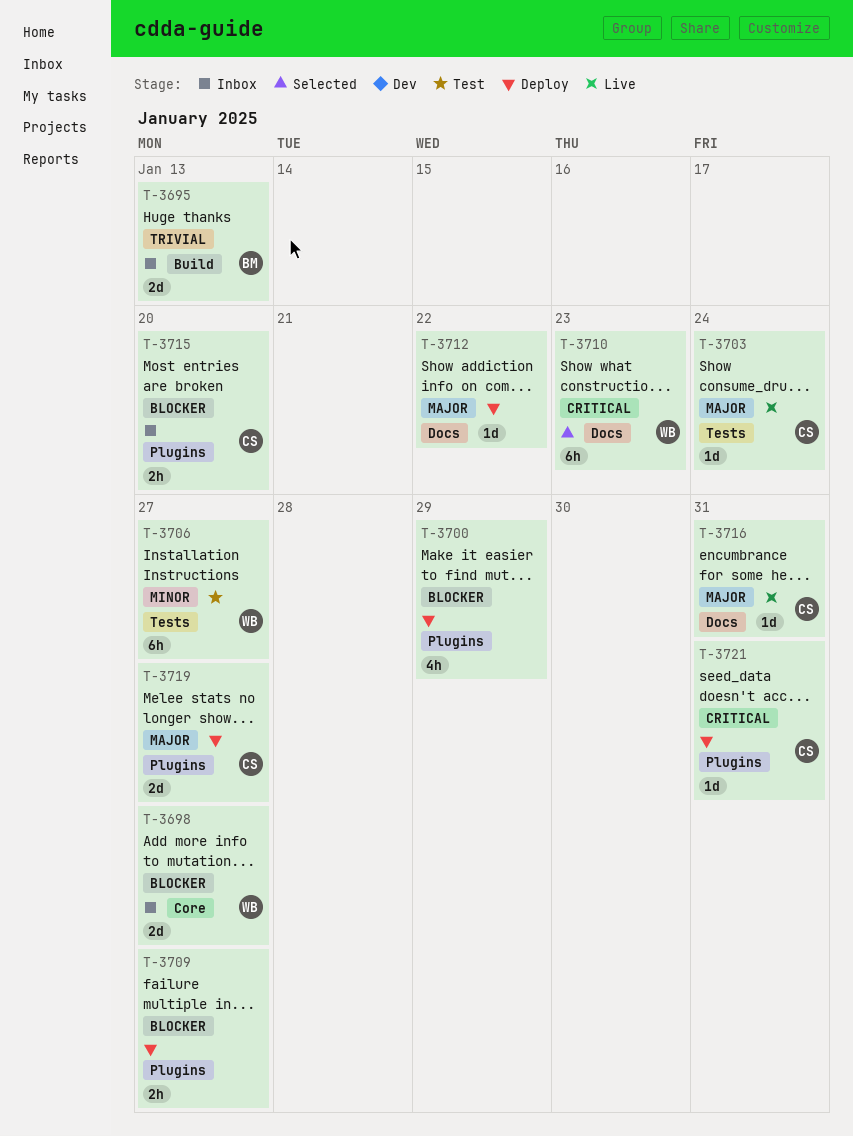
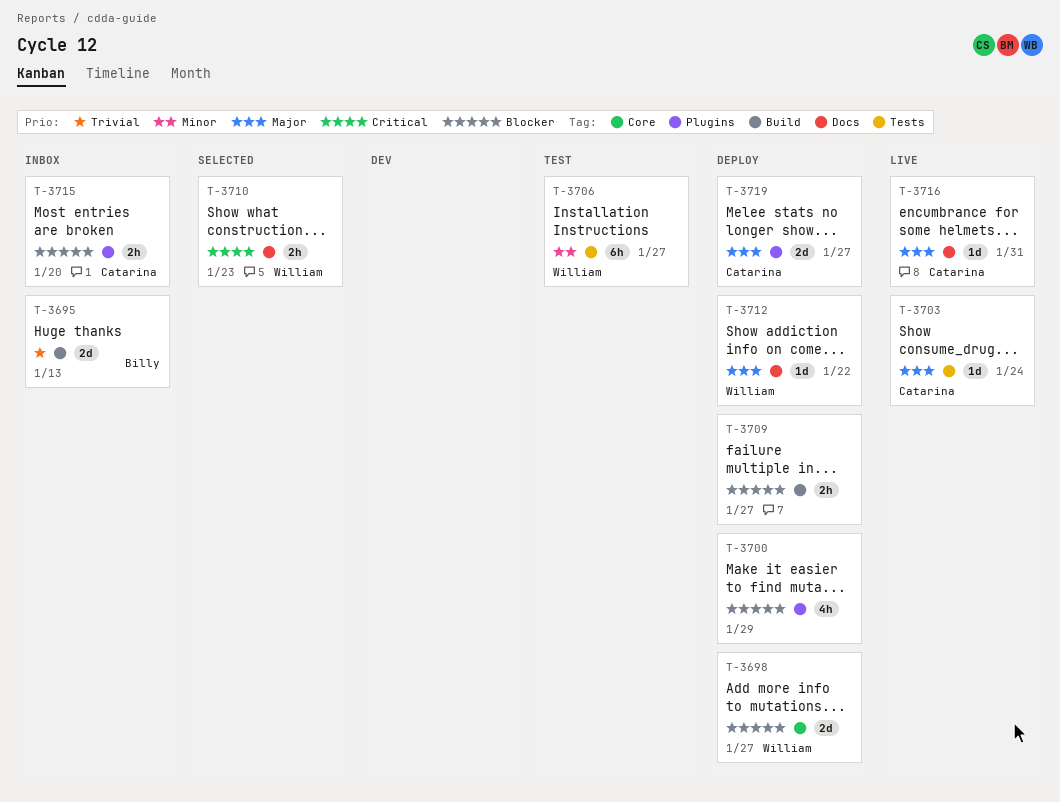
T-3698, status: Inbox -> Deploy
T-3709, label: Plugins -> Build
T-3710, estimate: 6h -> 2h
T-3712, owner: none -> William
T-3721: present -> none

